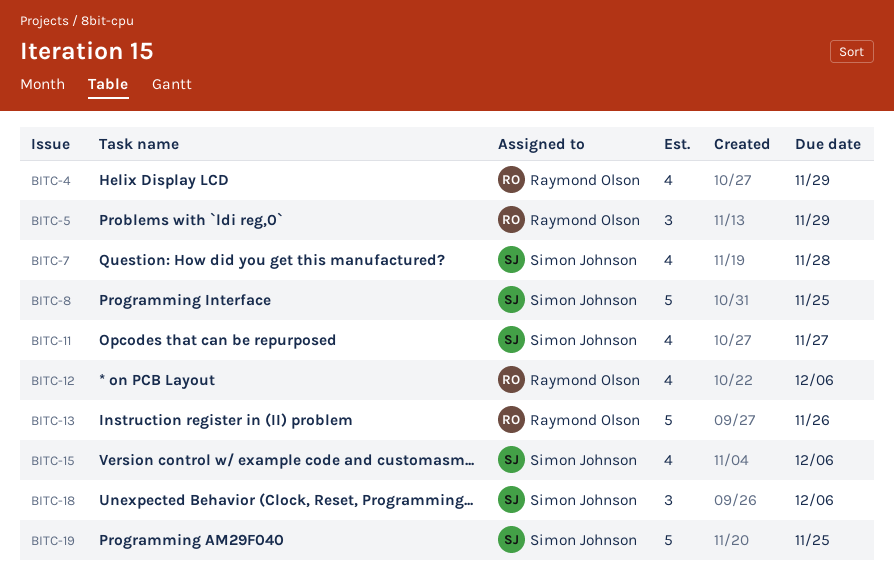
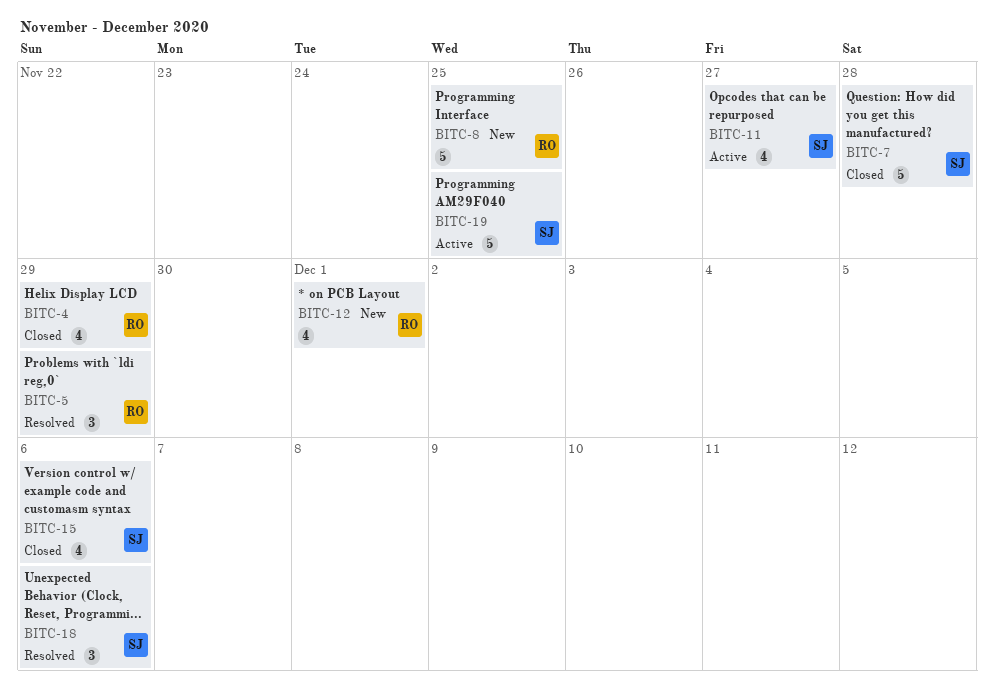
BITC-7, estimate: 4 -> 5
BITC-8, owner: Simon Johnson -> Raymond Olson
BITC-12, due: Dec 6 -> Dec 1
BITC-13: present -> none

